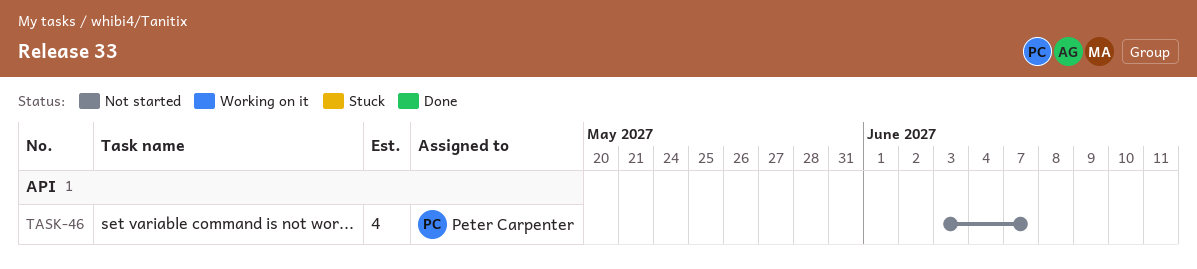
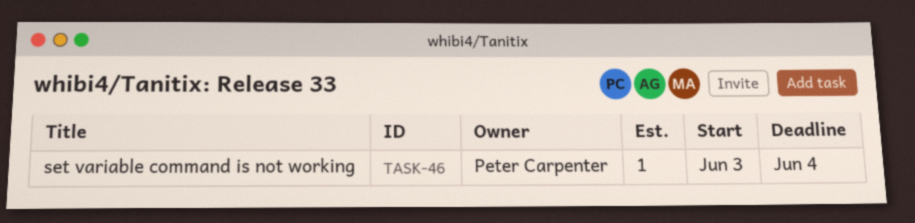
TASK-46, estimate: 4 -> 1
TASK-46, due: Jun 7 -> Jun 4

